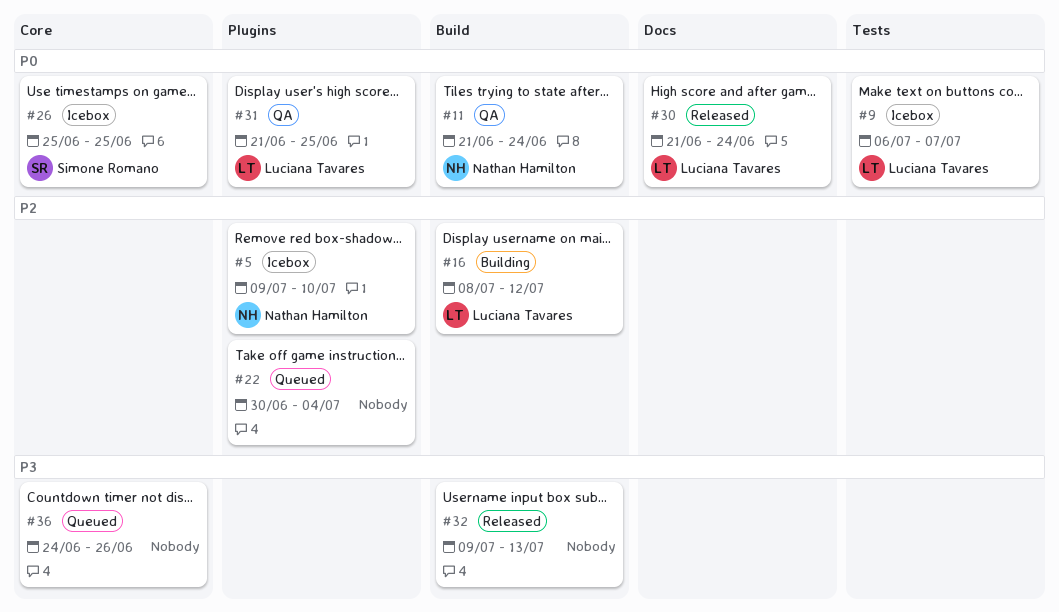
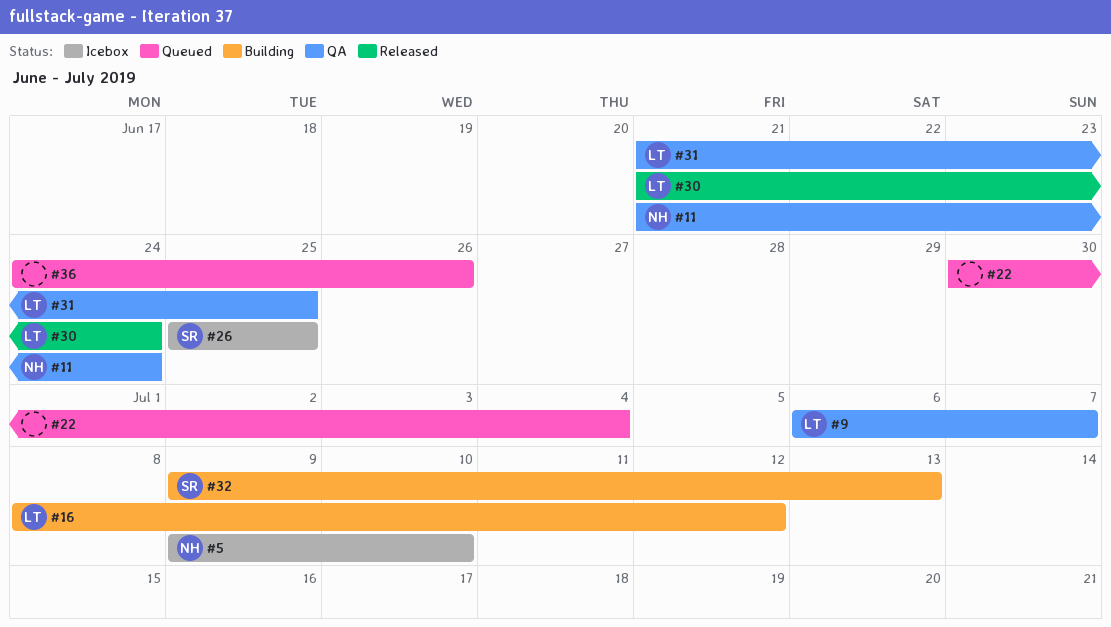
#9, status: Icebox -> QA
#32, status: Released -> Building
#32, owner: none -> Simone Romano

